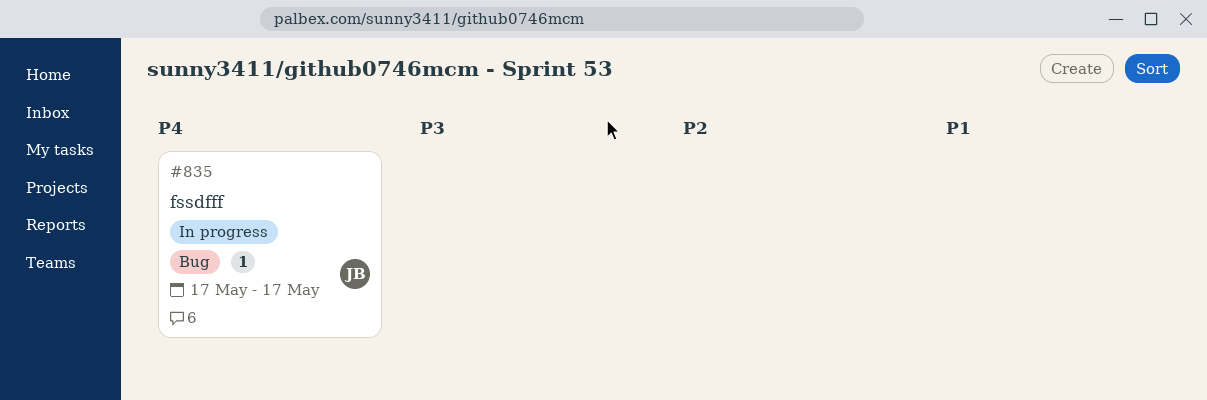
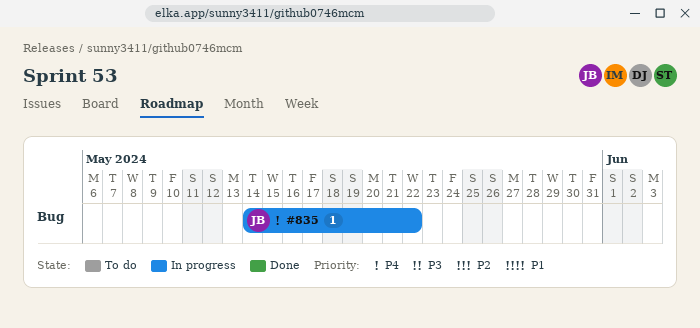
#835, start: May 17 -> May 14
#835, due: May 17 -> May 22

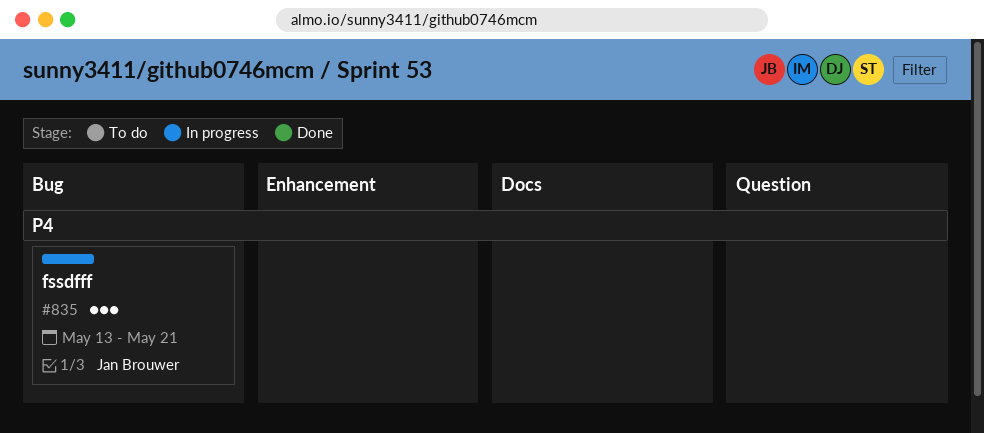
#835, estimate: 1 -> 3
#835, start: May 14 -> May 13
#835, due: May 22 -> May 21

